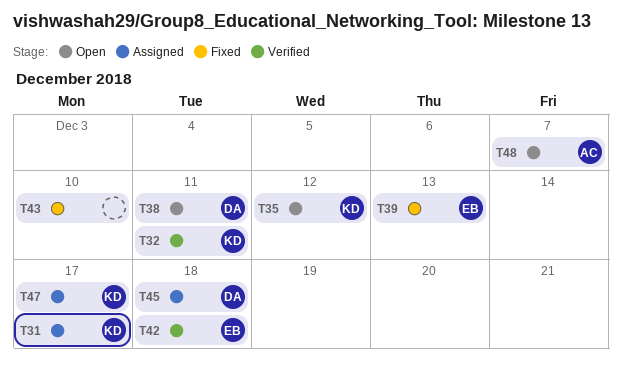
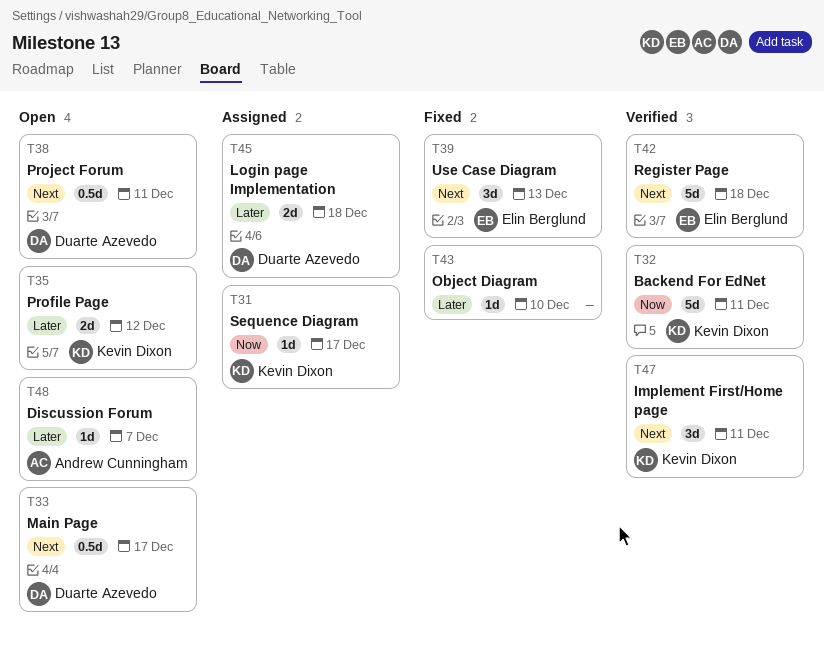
T33: none -> present
T47, status: Assigned -> Verified
T47, due: Dec 17 -> Dec 11

